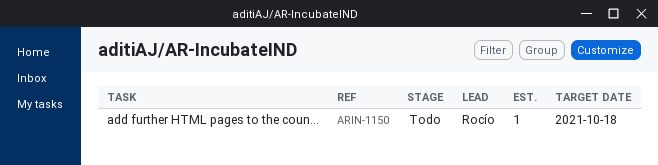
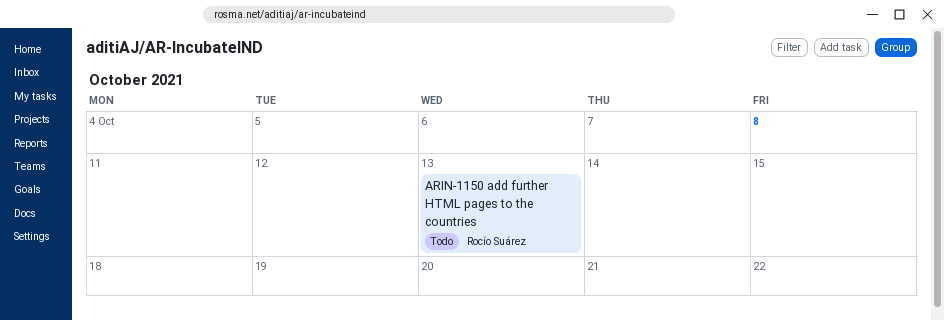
ARIN-1150, due: Oct 18 -> Oct 13

